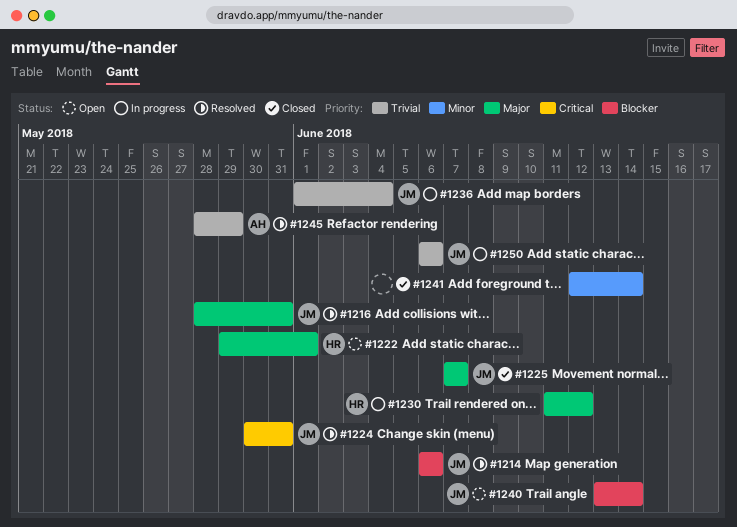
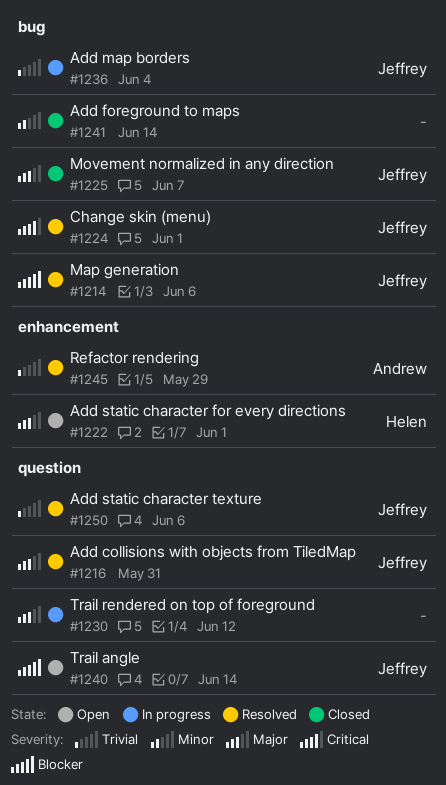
#1224, due: May 31 -> Jun 1
#1230, owner: Helen -> none
#1250, status: In progress -> Resolved

